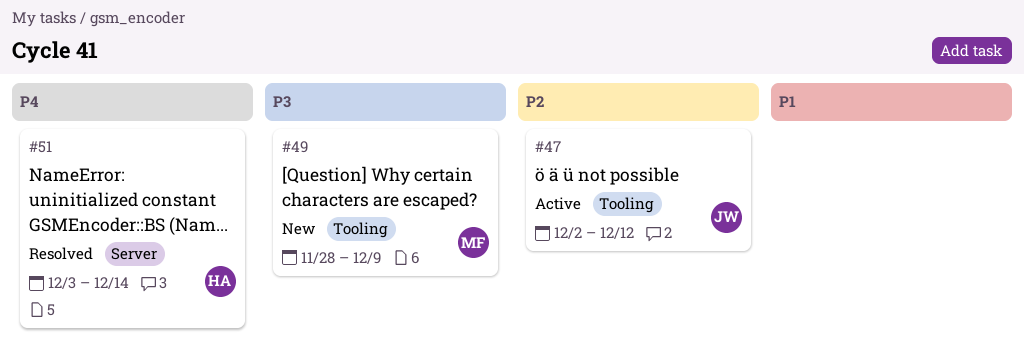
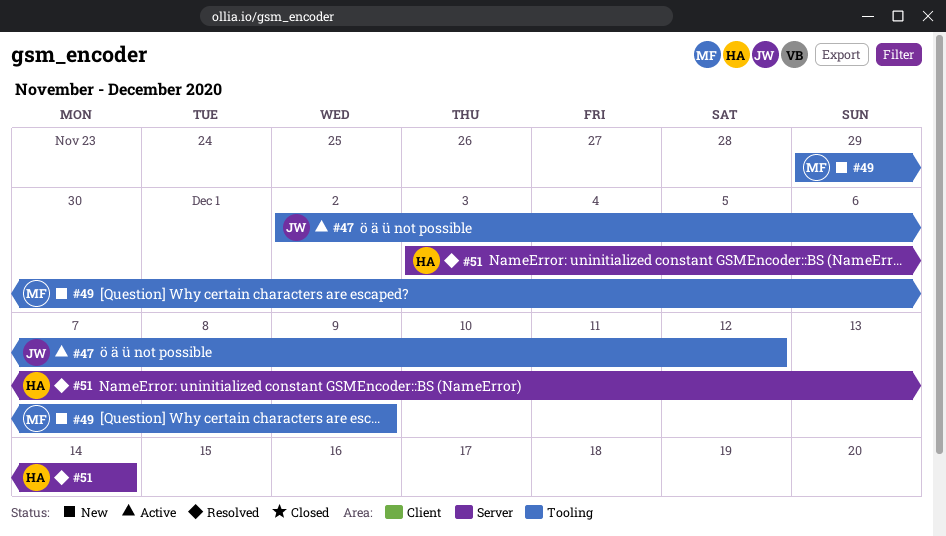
#49, start: Nov 28 -> Nov 29

